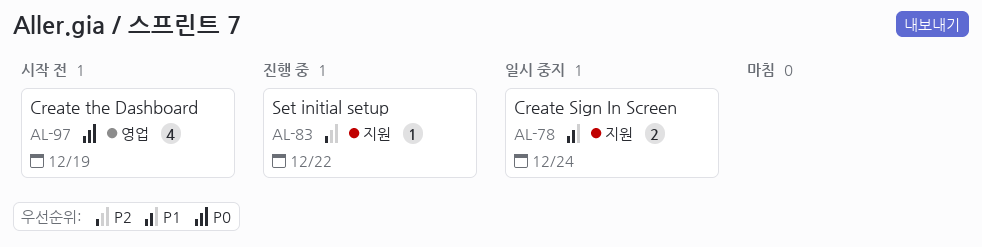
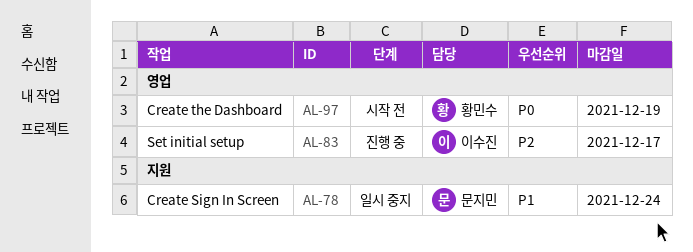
AL-83, label: 지원 -> 영업
AL-83, due: Dec 22 -> Dec 17

